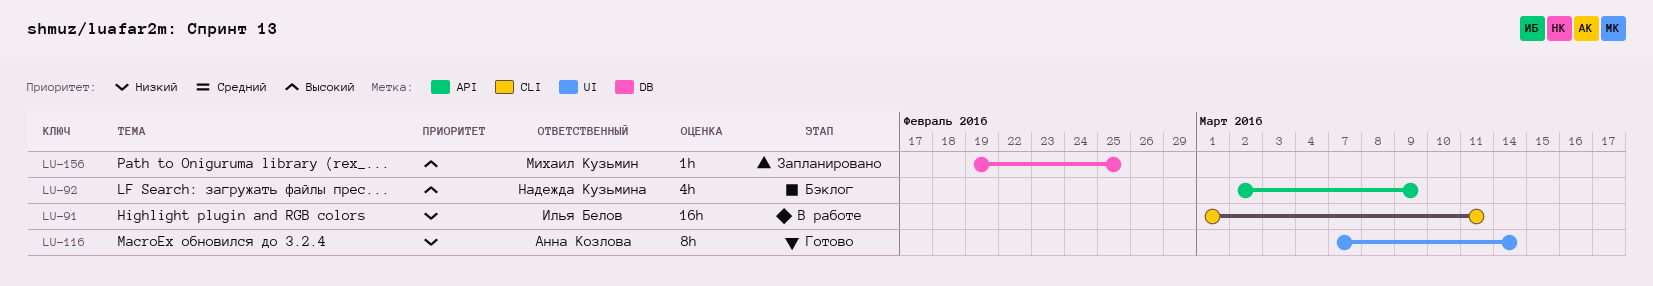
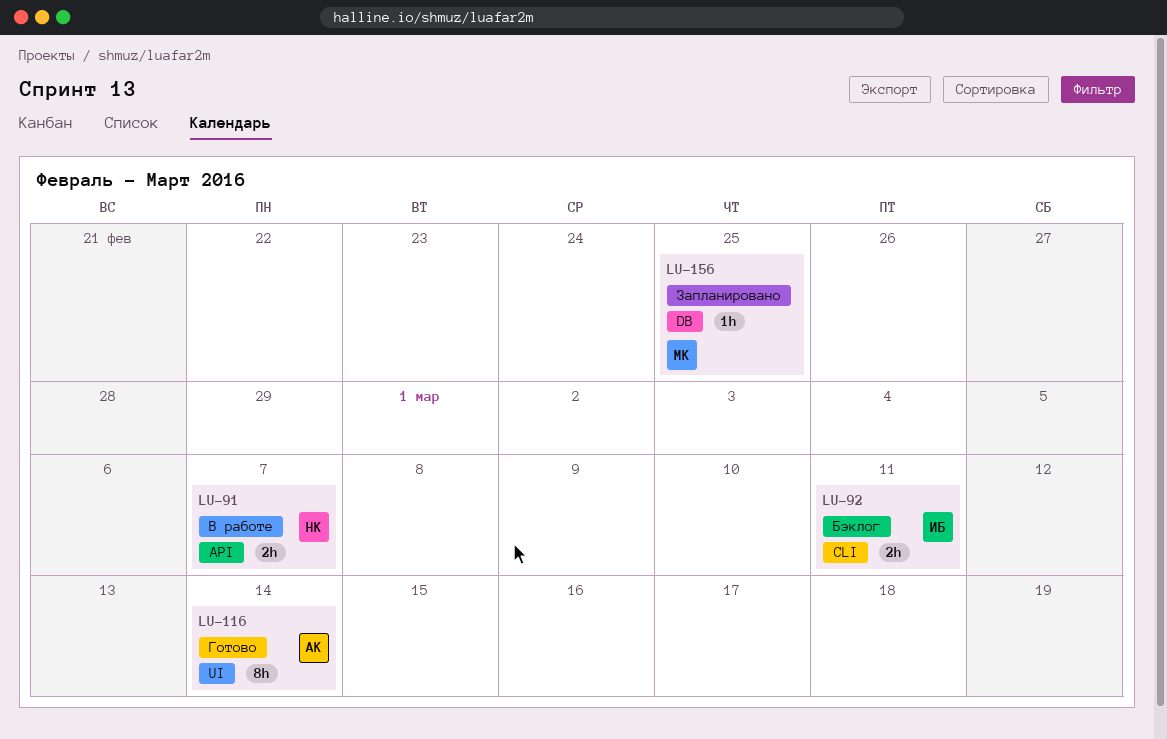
LU-91, owner: Илья Белов -> Надежда Кузьмина
LU-91, label: CLI -> API
LU-91, estimate: 16h -> 2h
LU-91, due: Mar 11 -> Mar 7
LU-92, owner: Надежда Кузьмина -> Илья Белов
LU-92, label: API -> CLI
LU-92, estimate: 4h -> 2h
LU-92, due: Mar 9 -> Mar 11

